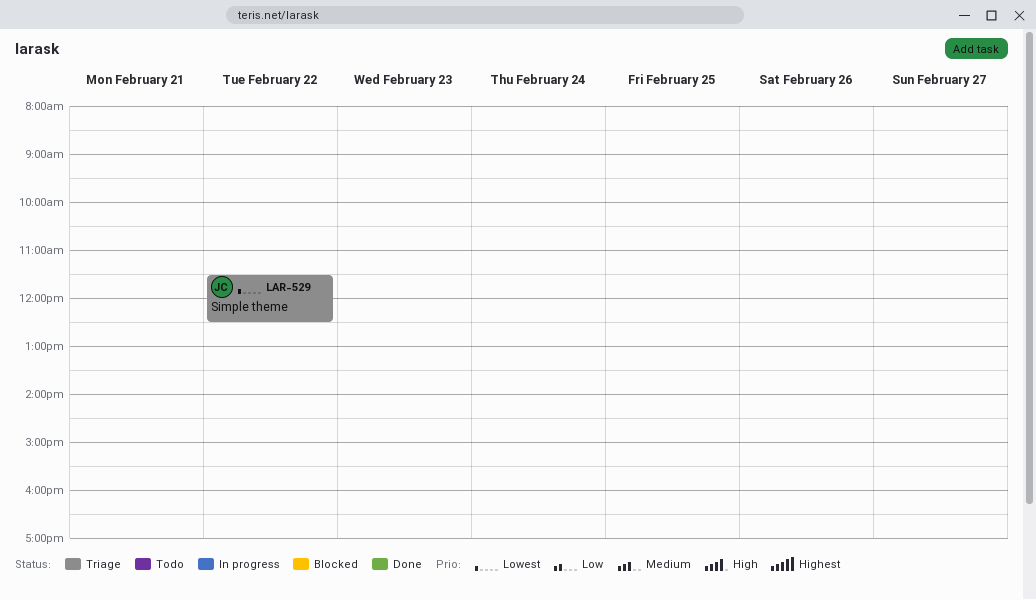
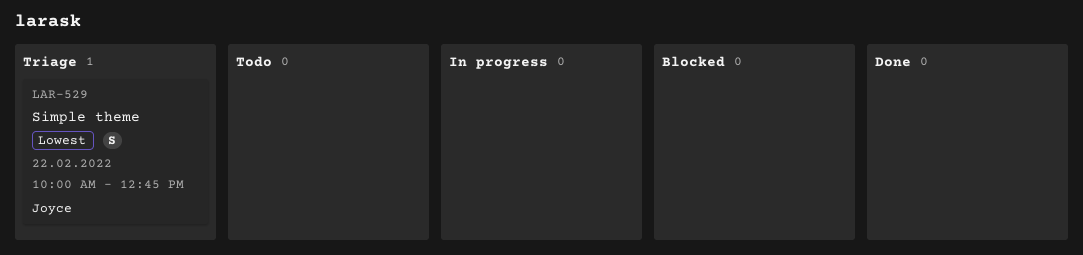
LAR-529, begins: 11:30 -> 10:00
LAR-529, ends: 12:30 -> 12:45

